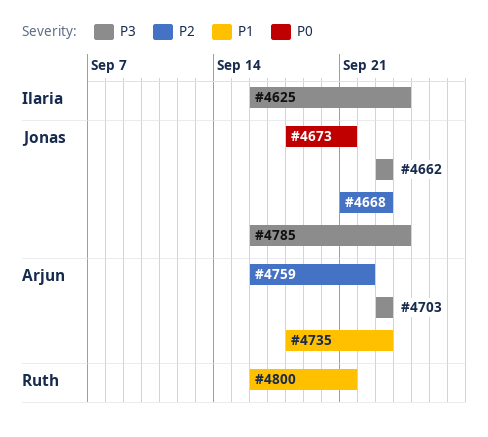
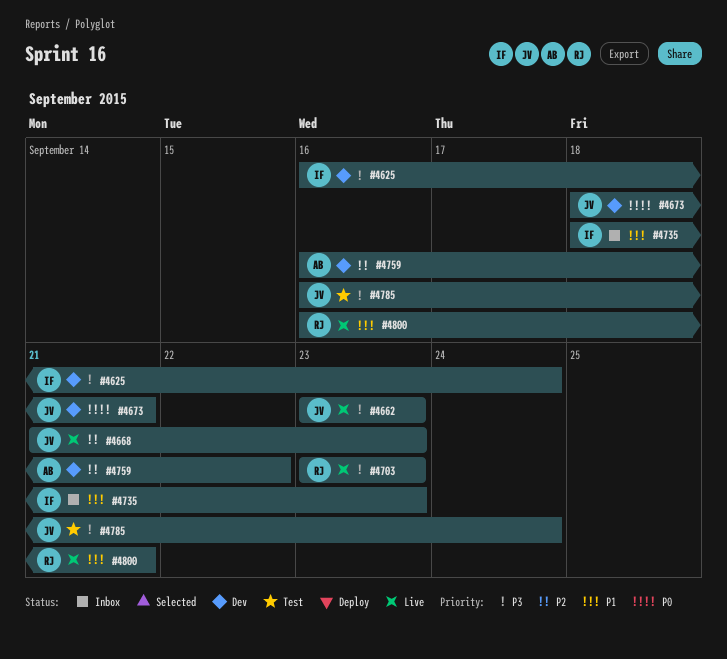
#4703, owner: Arjun -> Ruth
#4735, owner: Arjun -> Ilaria

